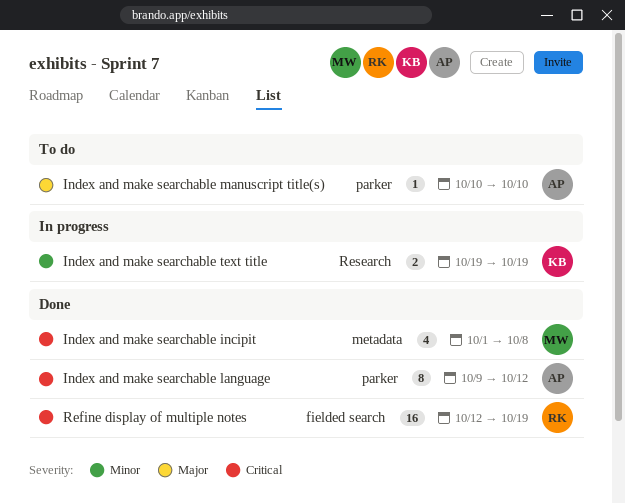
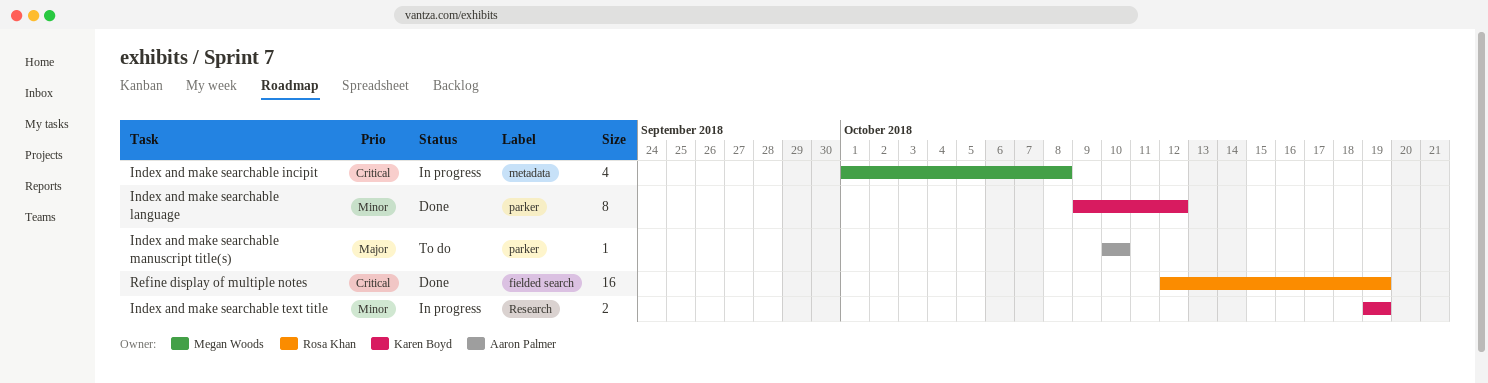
Index and make searchable incipit, status: Done -> In progress
Index and make searchable language, owner: Aaron Palmer -> Karen Boyd
Index and make searchable language, priority: Critical -> Minor

